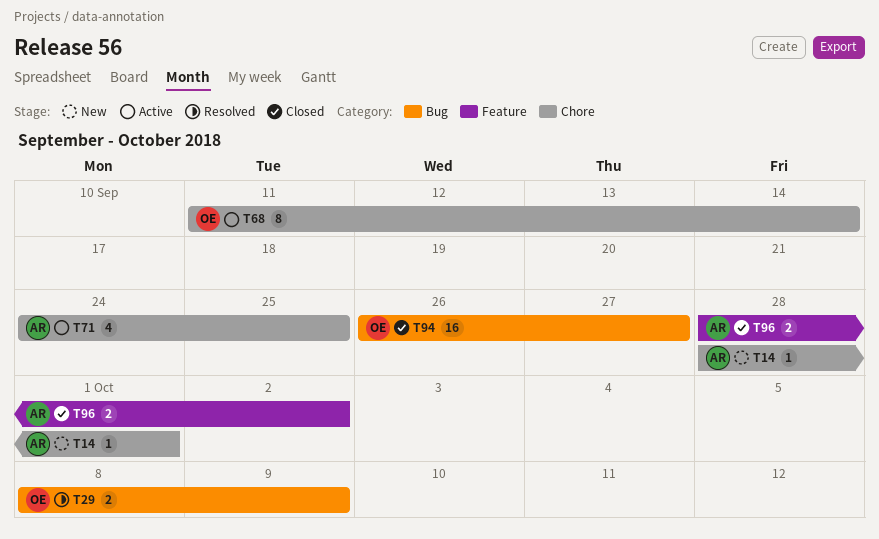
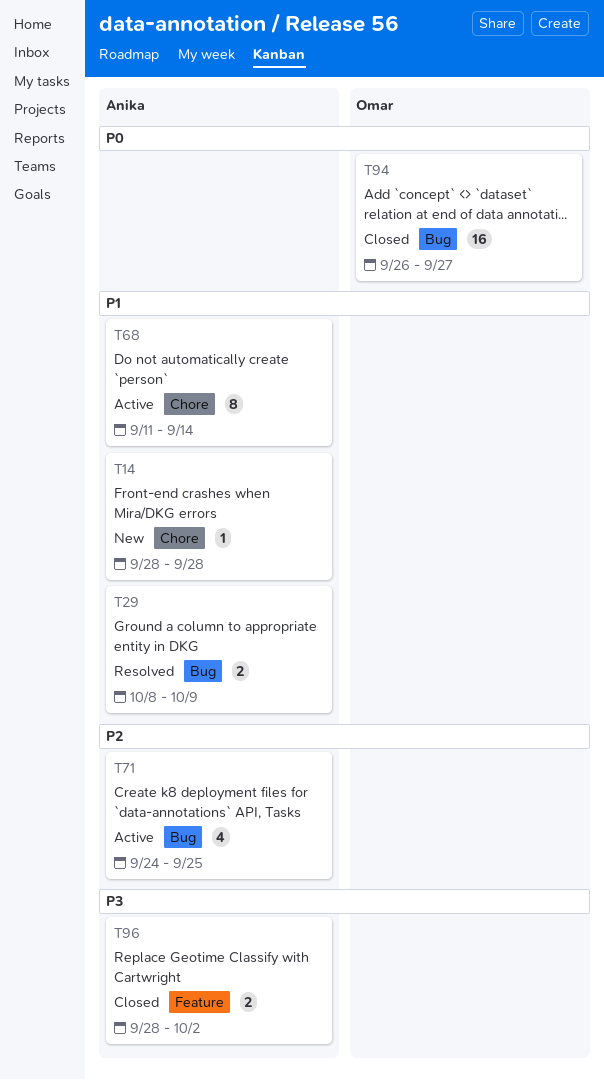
T14, due: Oct 1 -> Sep 28
T29, owner: Omar -> Anika
T68, owner: Omar -> Anika
T71, label: Chore -> Bug

